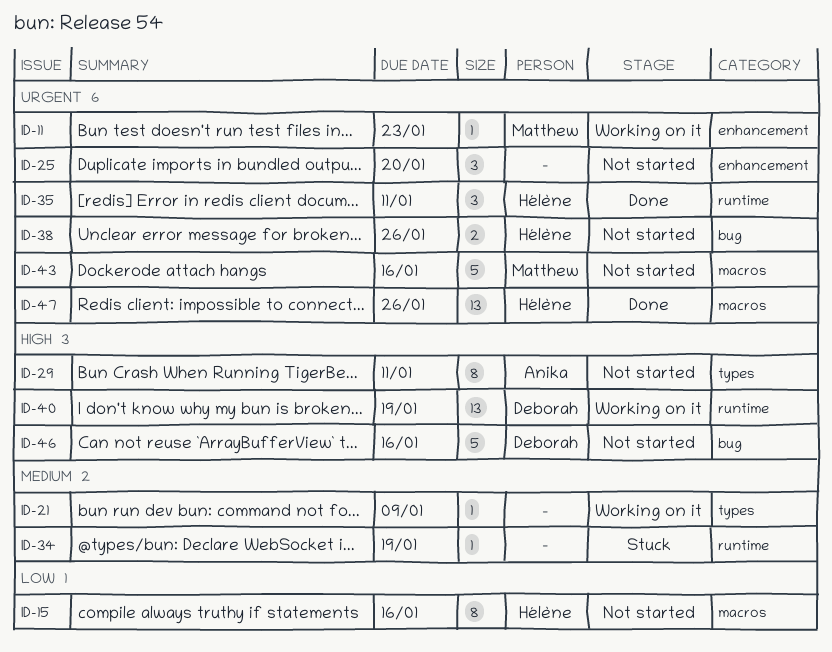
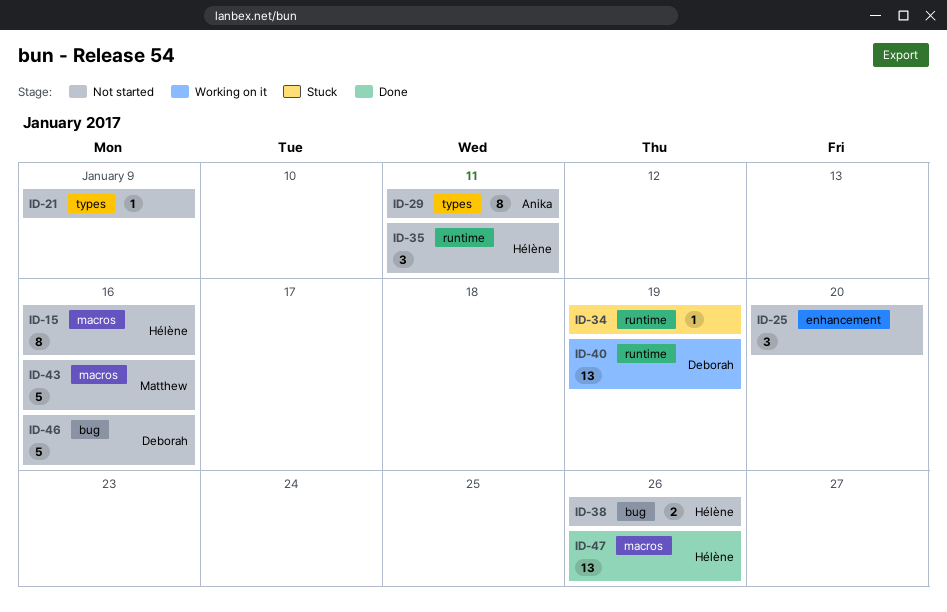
ID-11: present -> none
ID-21, status: Working on it -> Not started
ID-35, status: Done -> Not started

